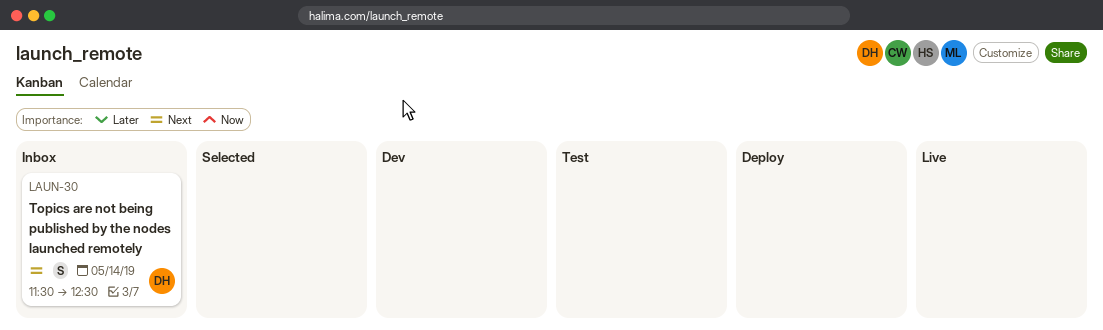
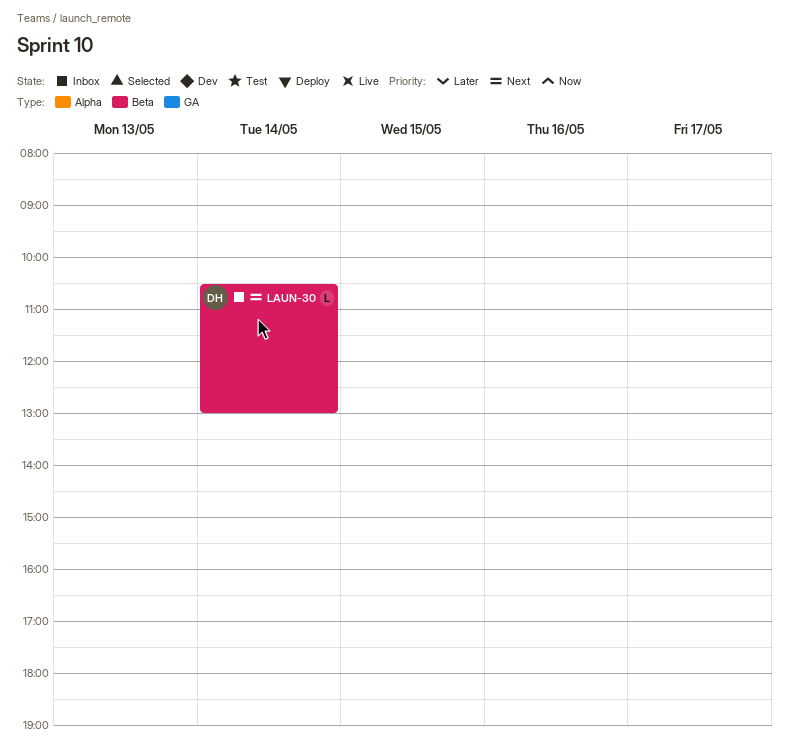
LAUN-30, estimate: S -> L
LAUN-30, begins: 11:30 -> 10:30
LAUN-30, ends: 12:30 -> 13:00

